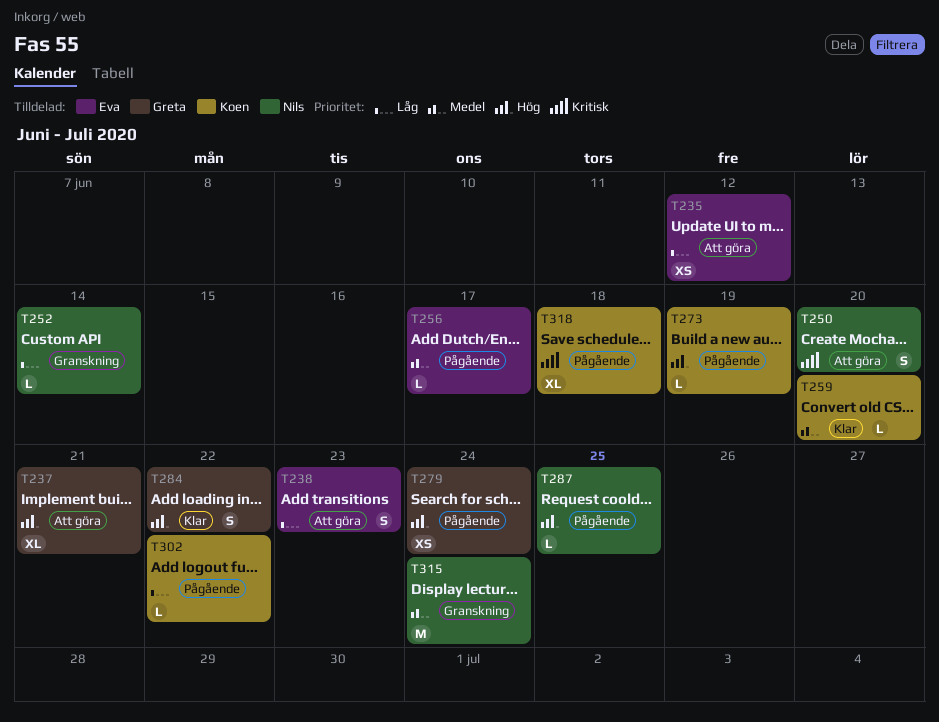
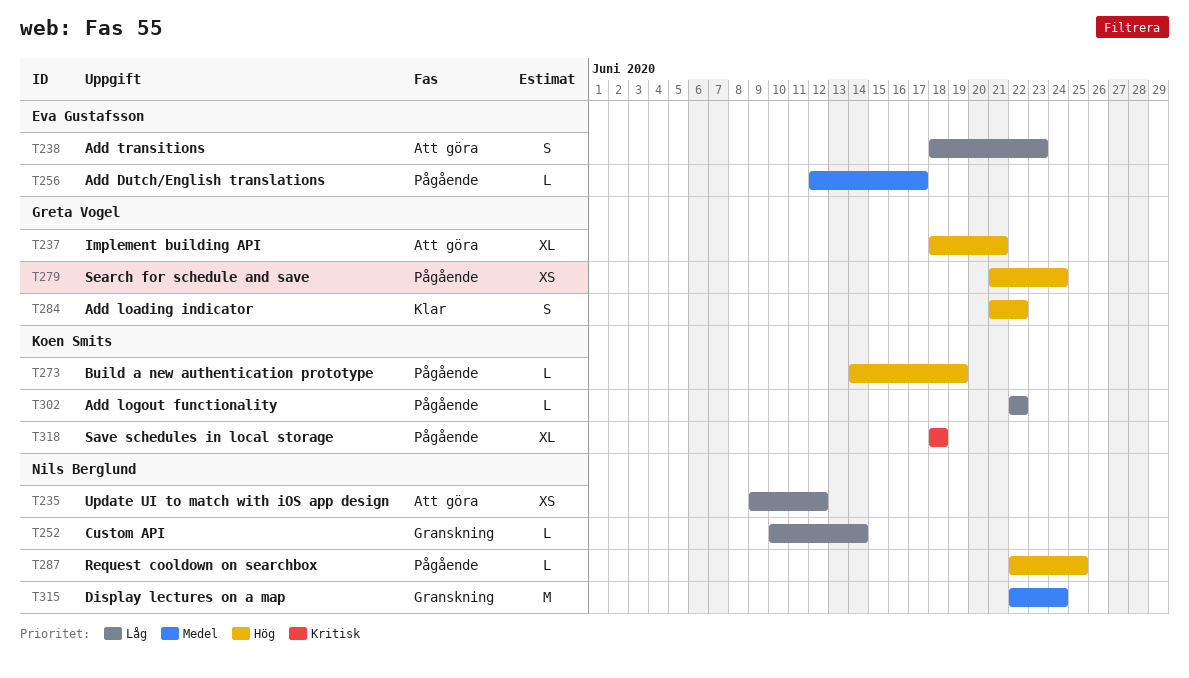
T235, owner: Eva Gustafsson -> Nils Berglund
T250: present -> none
T259: present -> none

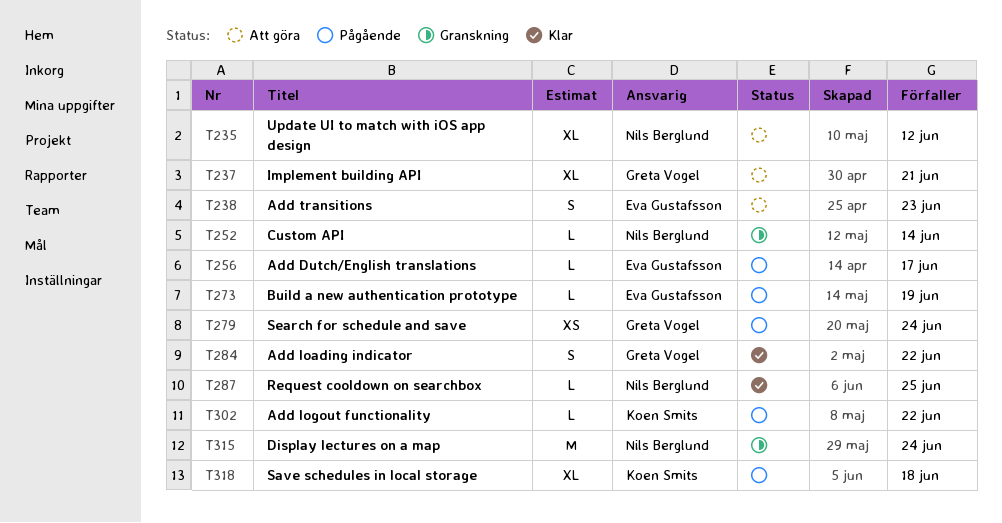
T235, estimate: XS -> XL
T273, owner: Koen Smits -> Eva Gustafsson
T287, status: Pågående -> Klar

